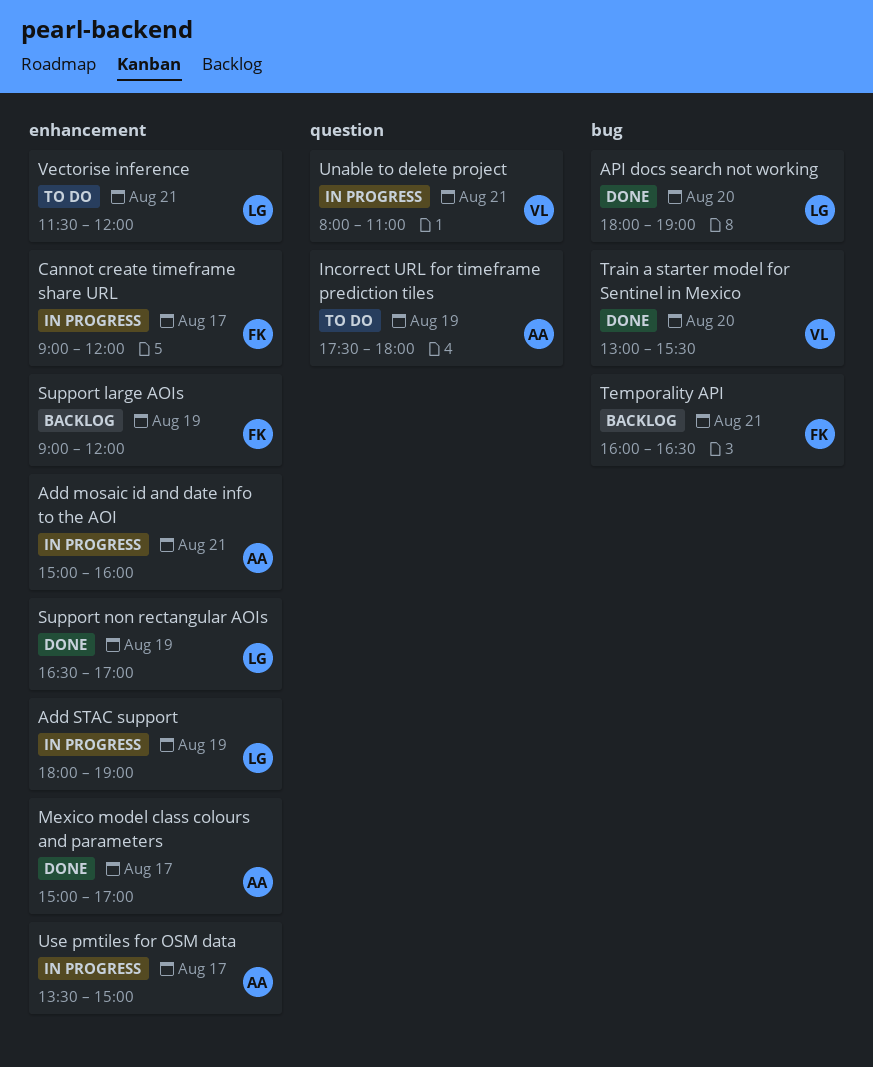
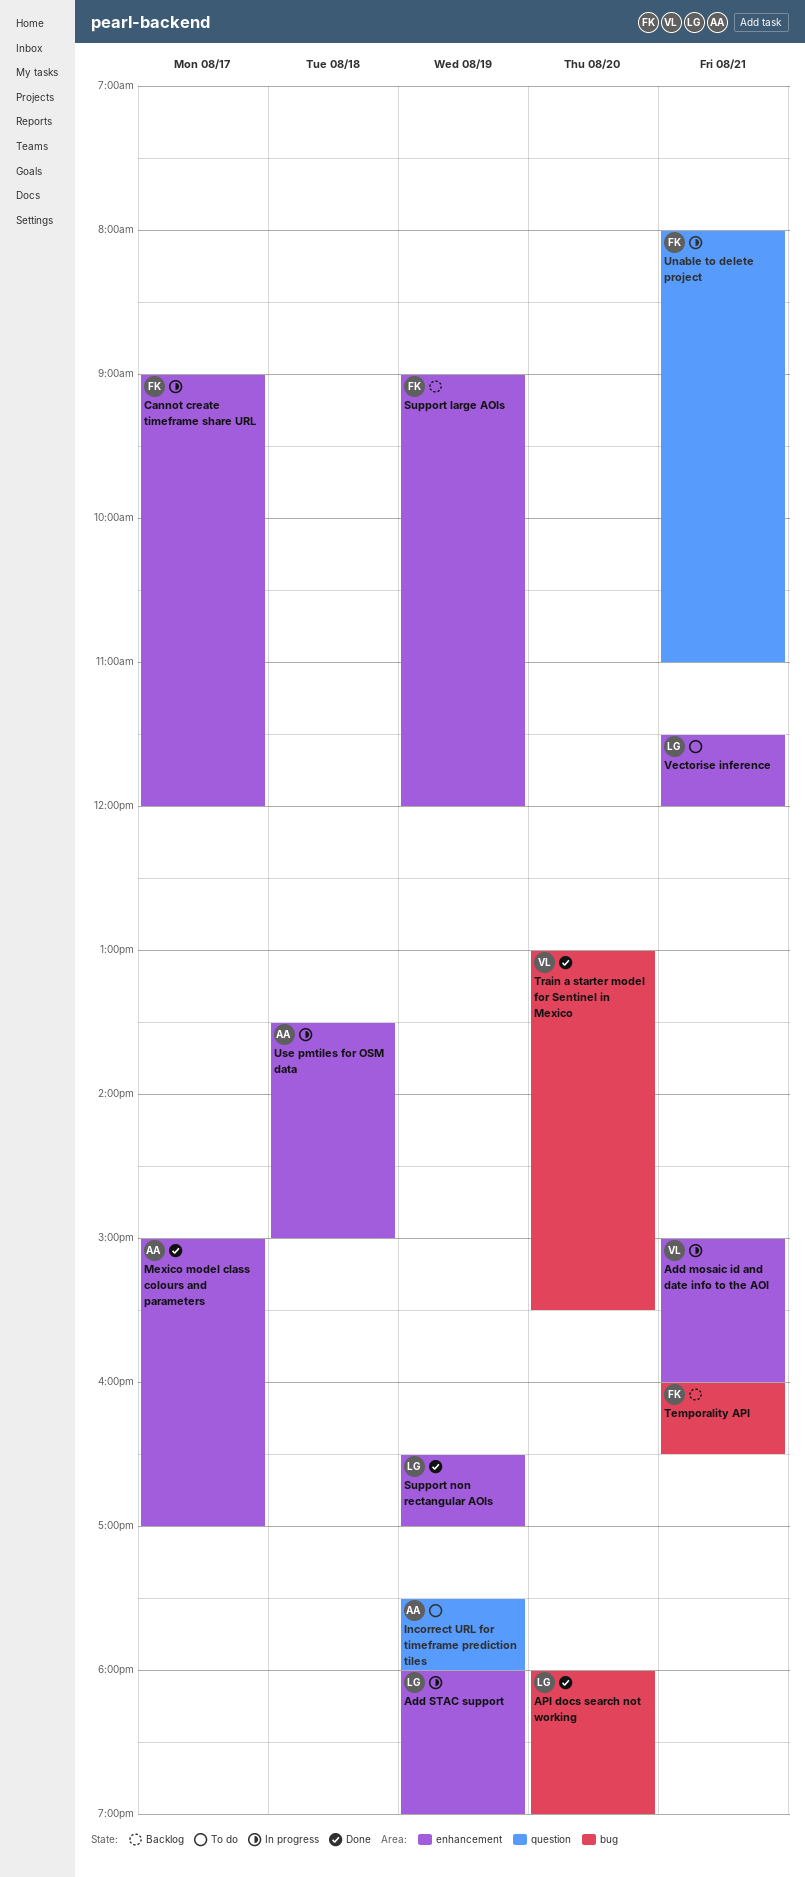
Add mosaic id and date info to the AOI, owner: AA -> VL
Unable to delete project, owner: VL -> FK
Use pmtiles for OSM data, day: Aug 17 -> Aug 18

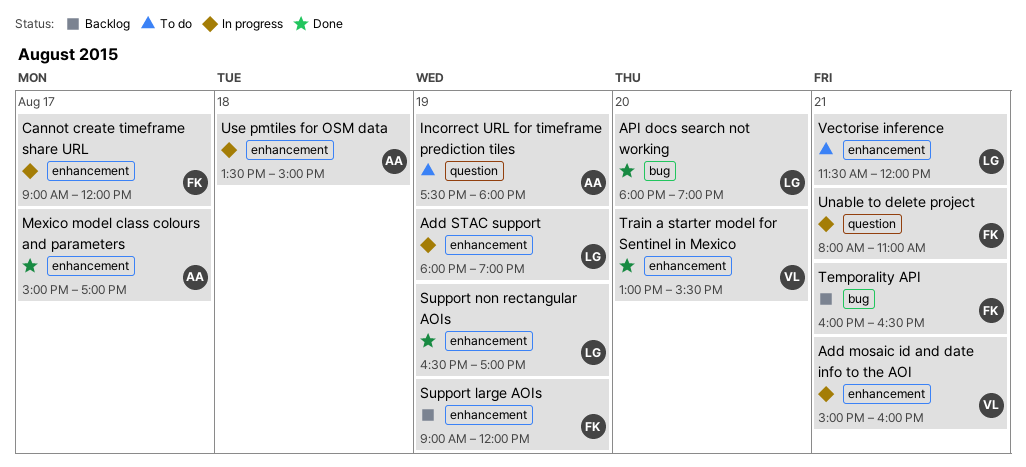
Train a starter model for Sentinel in Mexico, label: bug -> enhancement

